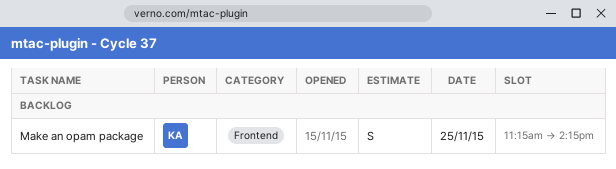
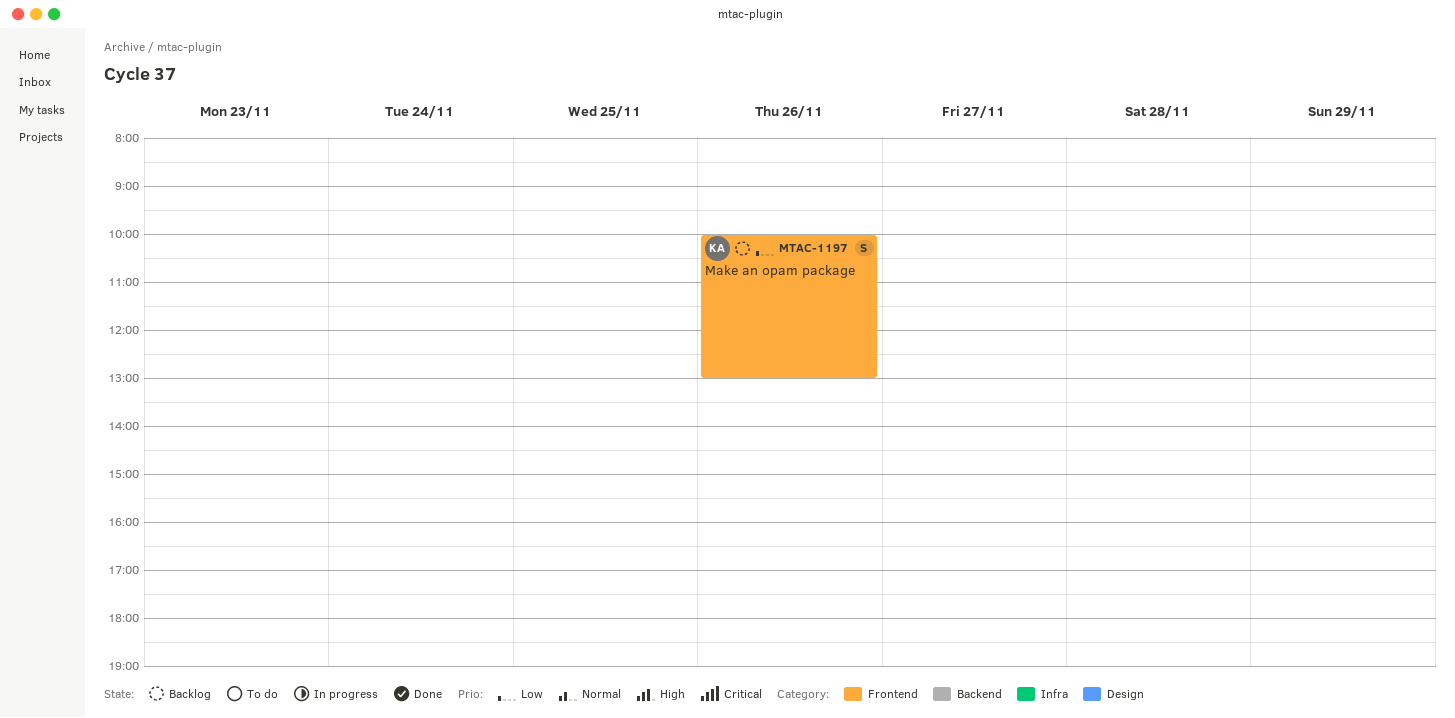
Make an opam package, day: Nov 25 -> Nov 26
Make an opam package, begins: 11:15 -> 10:00
Make an opam package, ends: 14:15 -> 13:00

